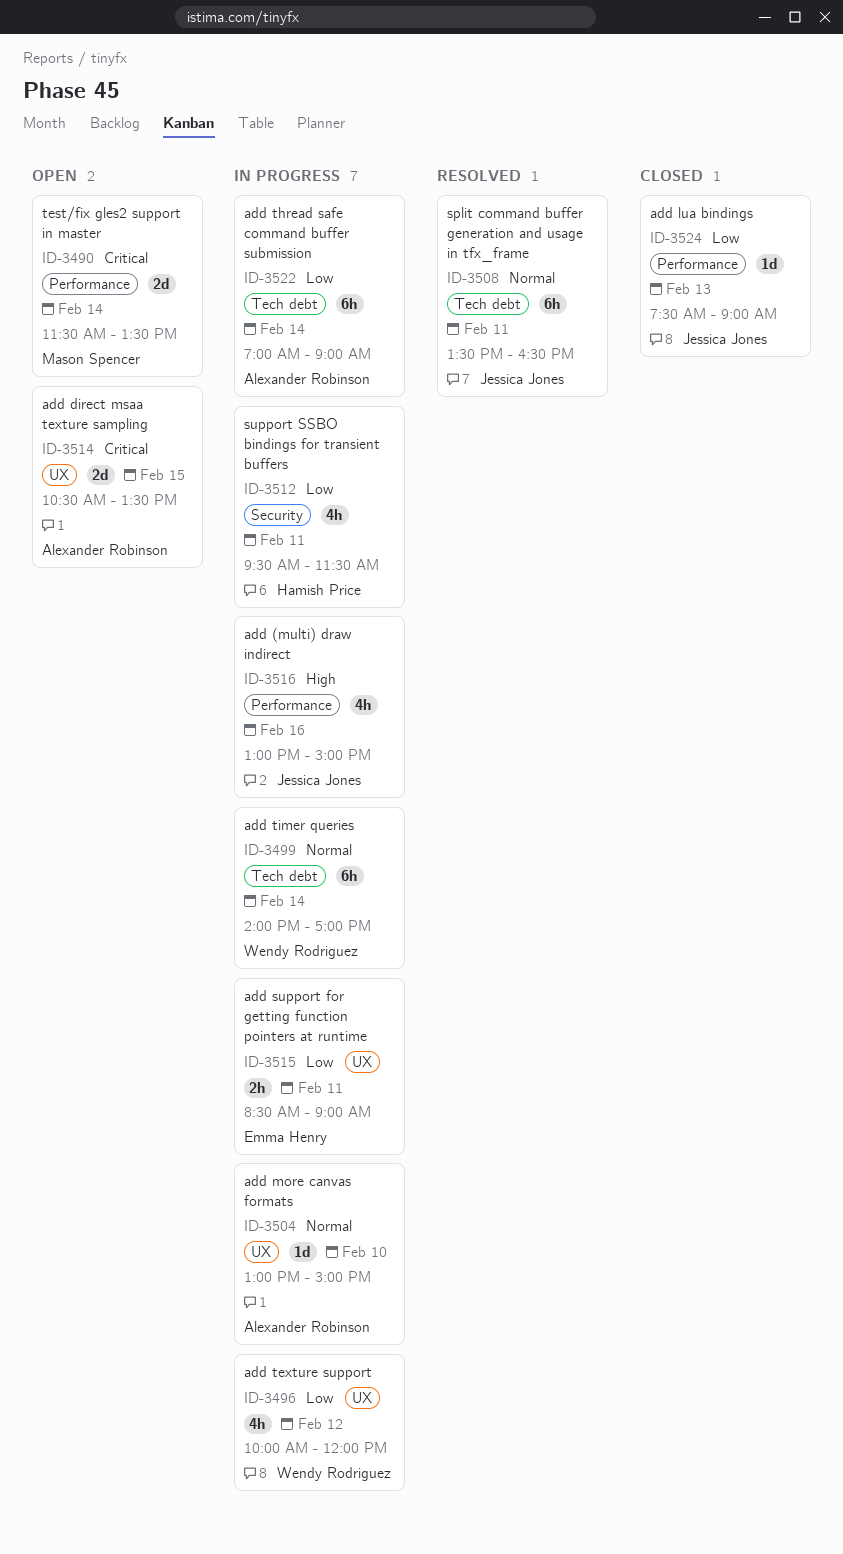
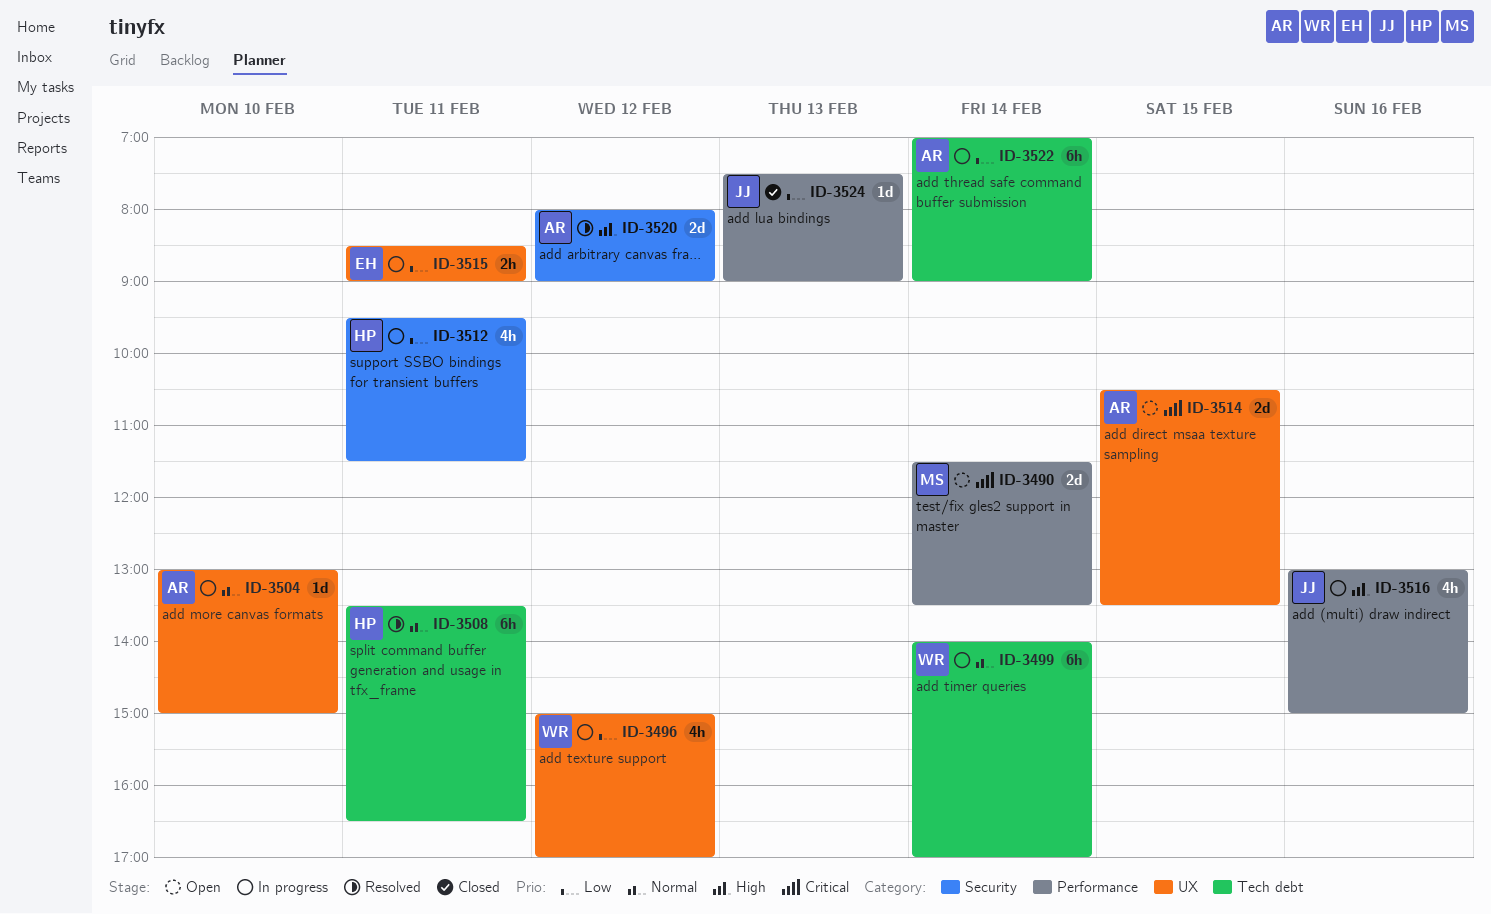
ID-3496, begins: 10:00 -> 15:00
ID-3496, ends: 12:00 -> 17:00
ID-3508, owner: Jessica Jones -> Hamish Price
ID-3520: none -> present

